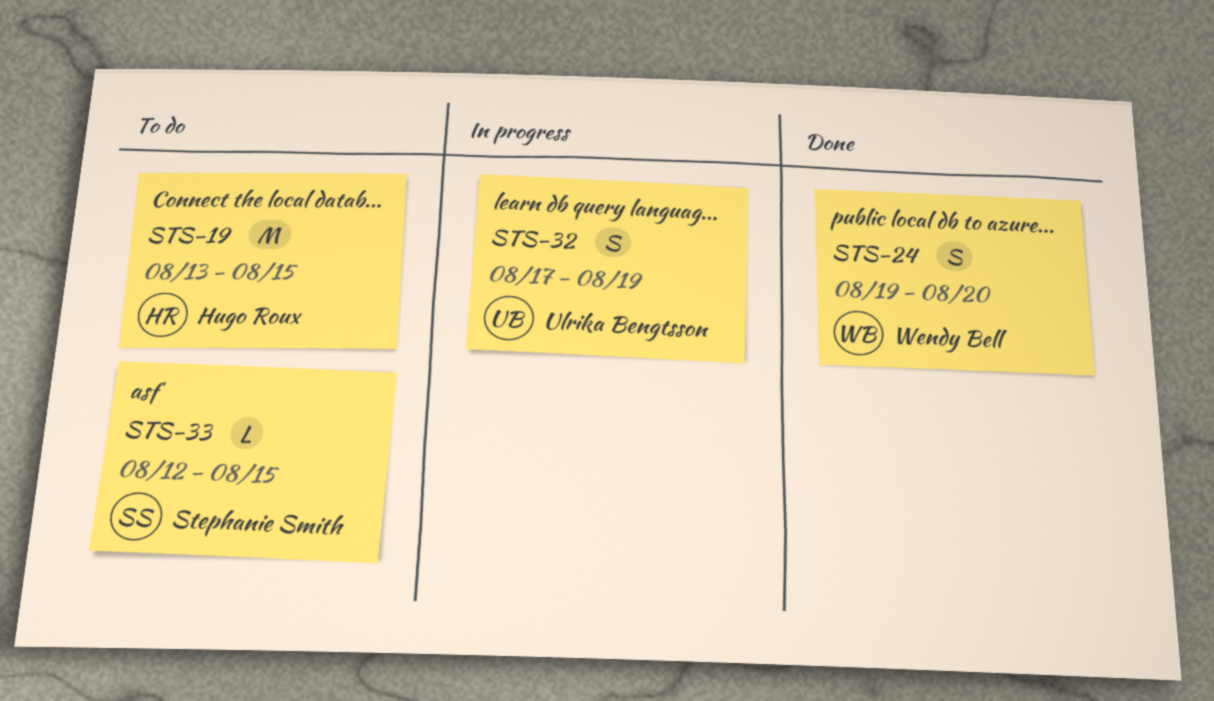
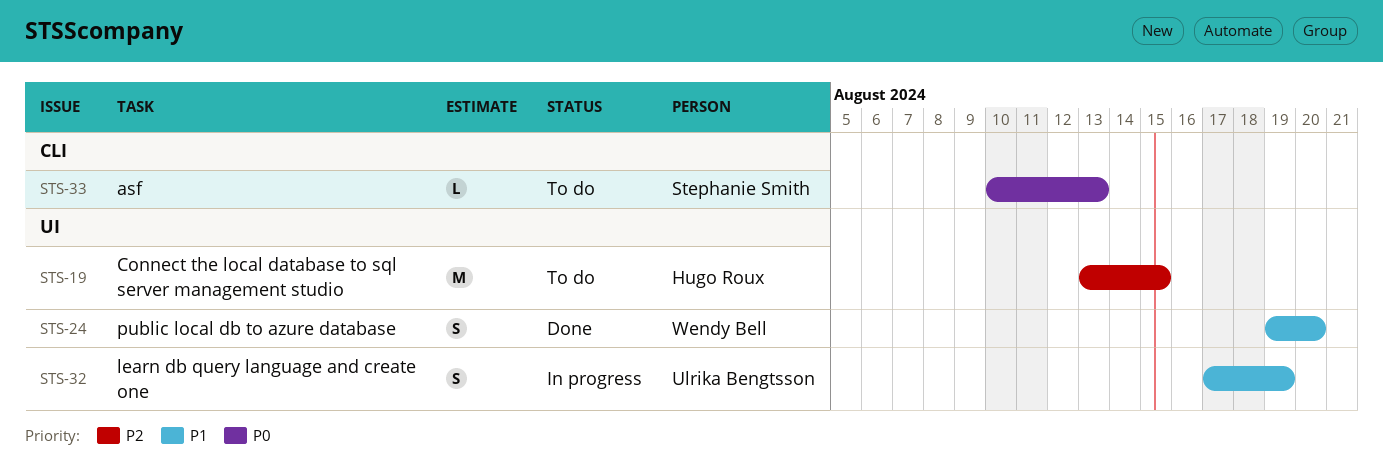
STS-33, start: Aug 12 -> Aug 10
STS-33, due: Aug 15 -> Aug 13

